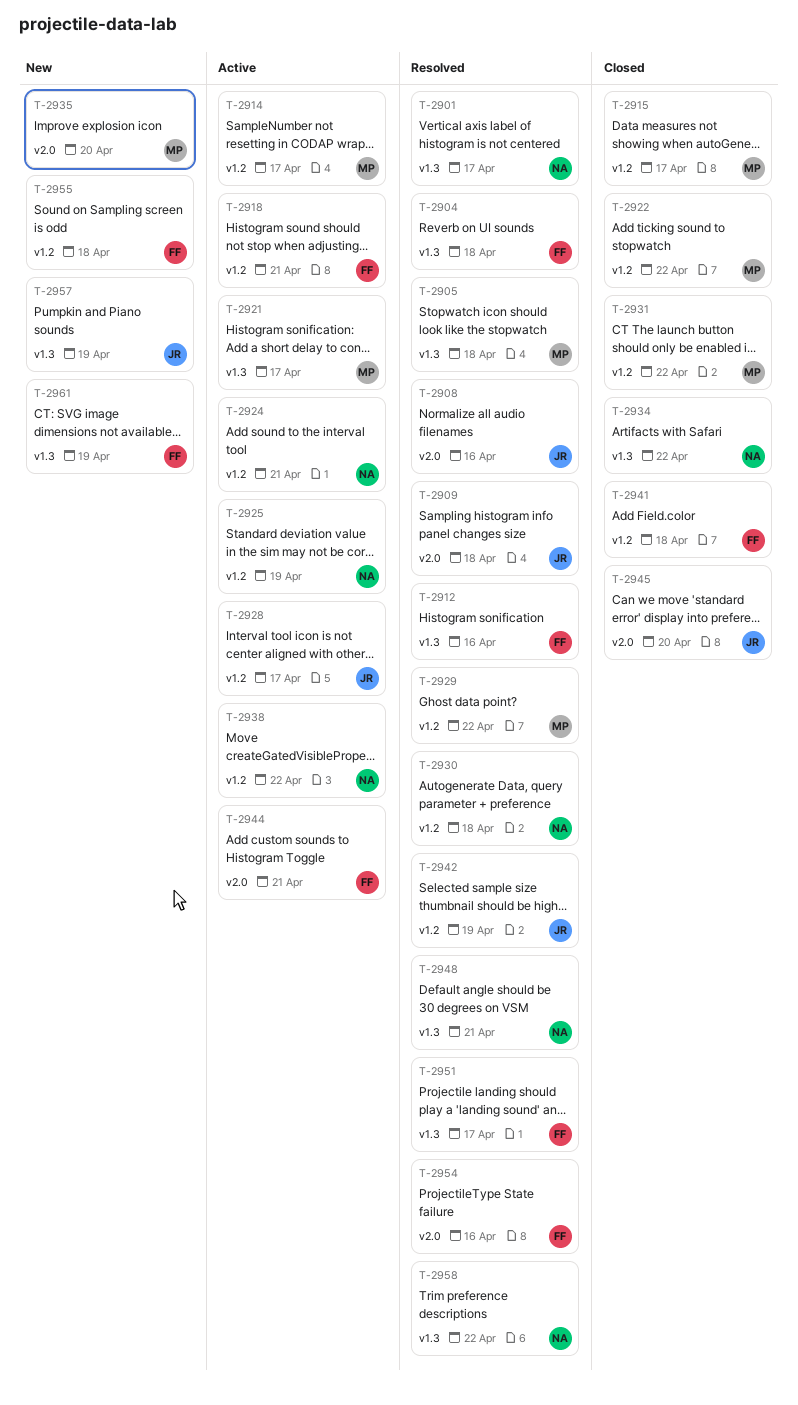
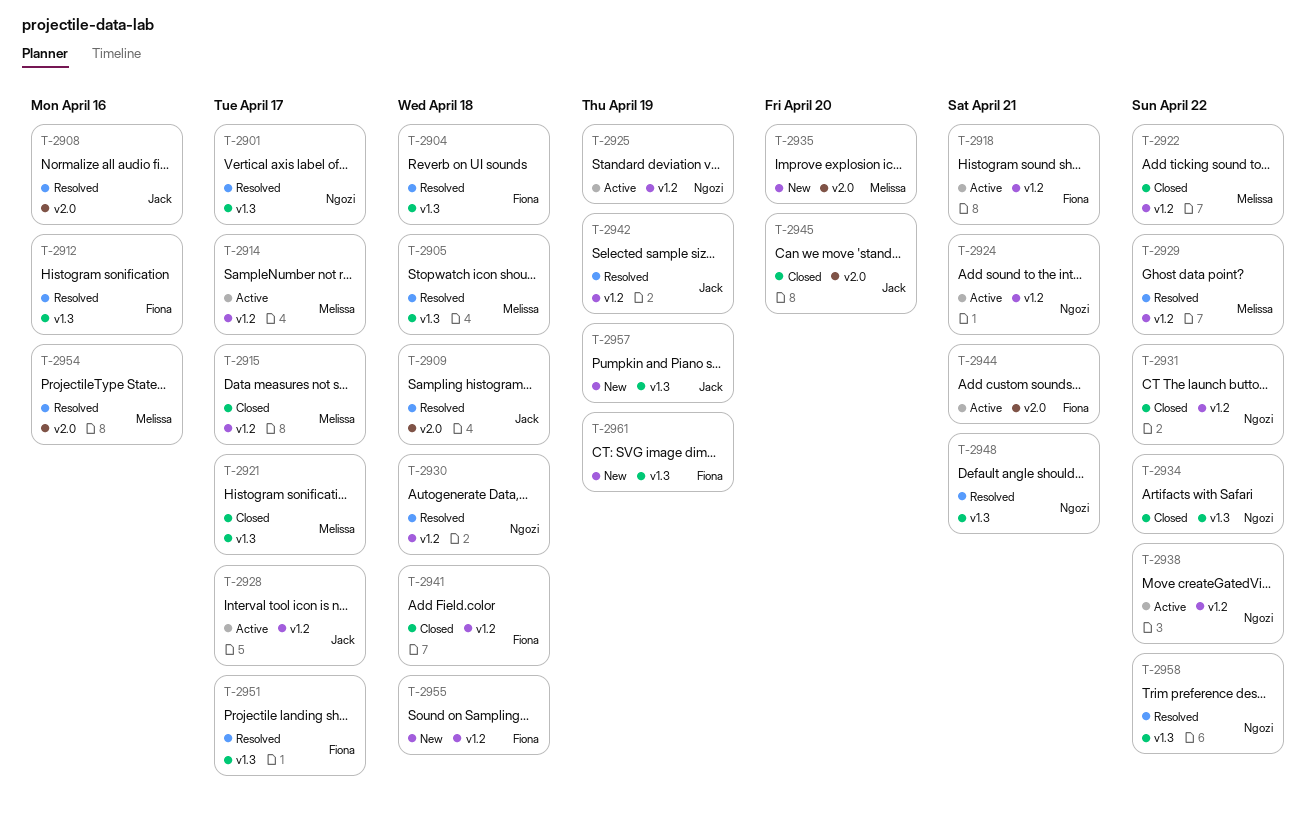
T-2921, status: Active -> Closed
T-2931, owner: Melissa -> Ngozi
T-2954, owner: Fiona -> Melissa

